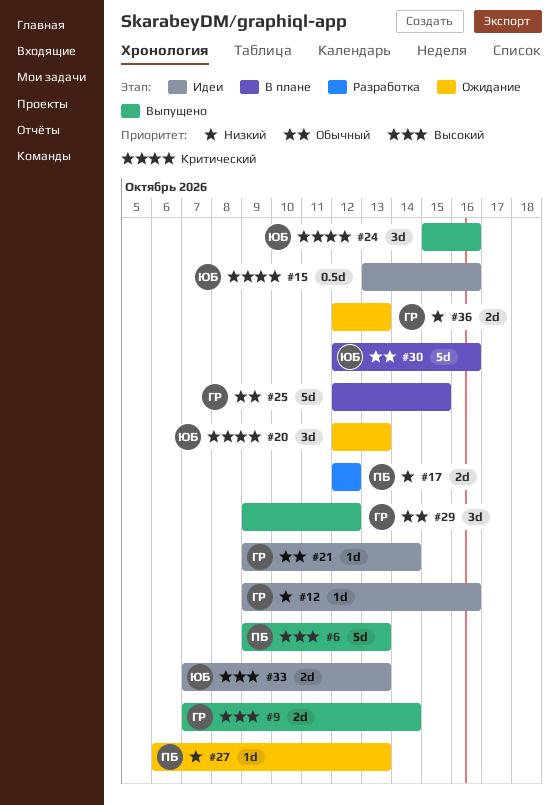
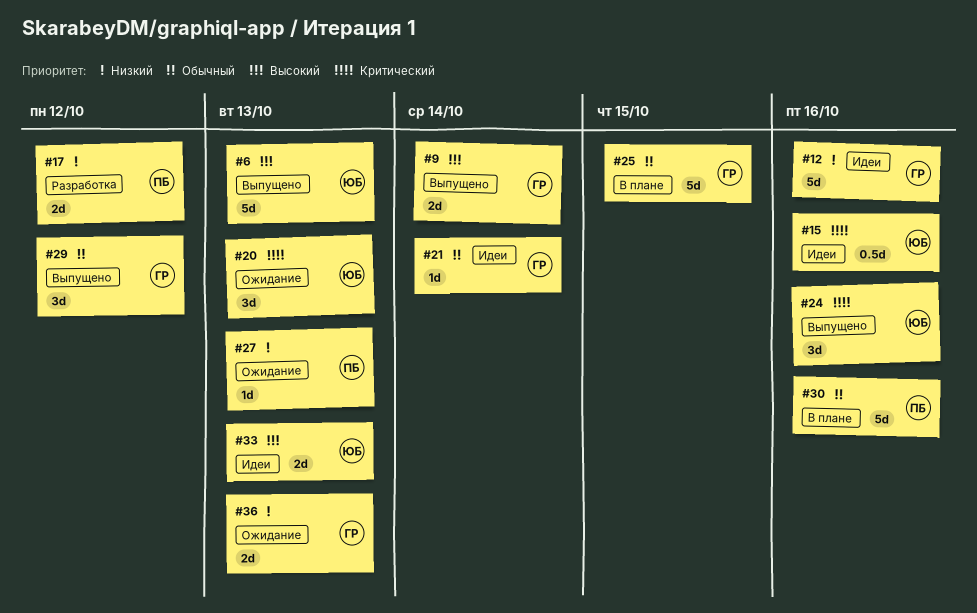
#6, owner: ПБ -> ЮБ
#12, estimate: 1d -> 5d
#30, owner: ЮБ -> ПБ

